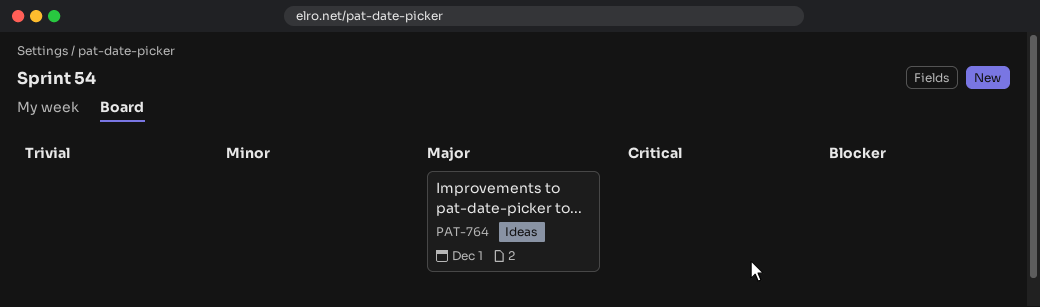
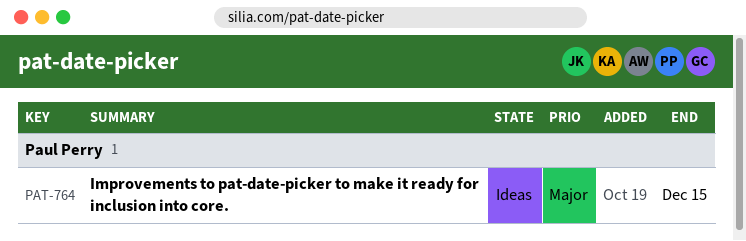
PAT-764, due: Dec 1 -> Dec 15

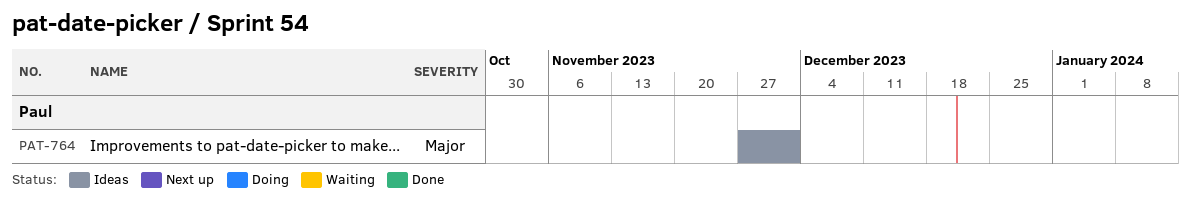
PAT-764, due: Dec 15 -> Dec 1

